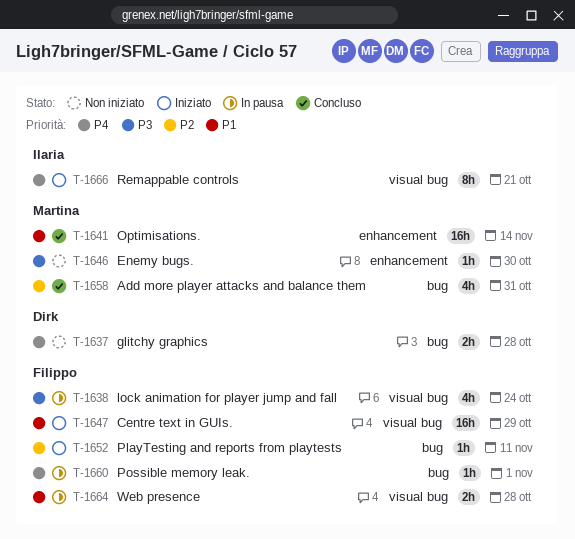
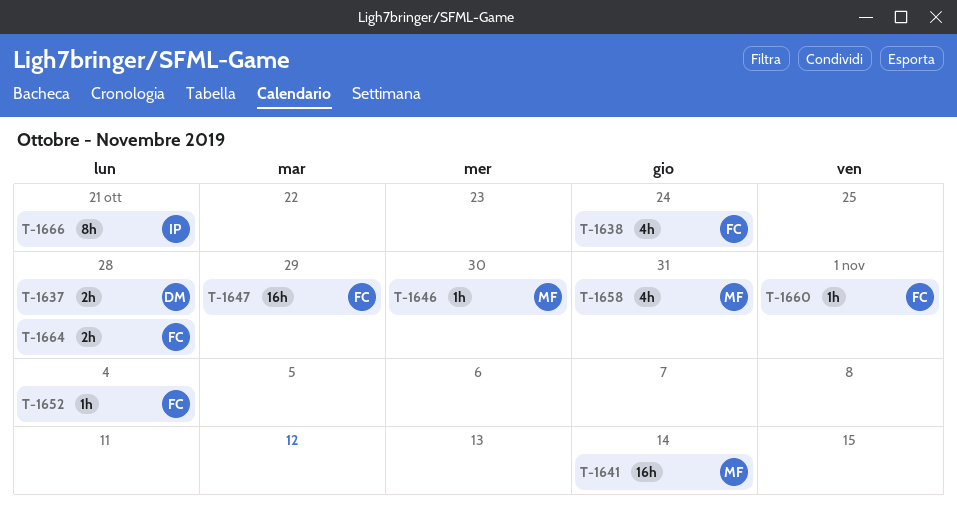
T-1652, due: Nov 11 -> Nov 4

